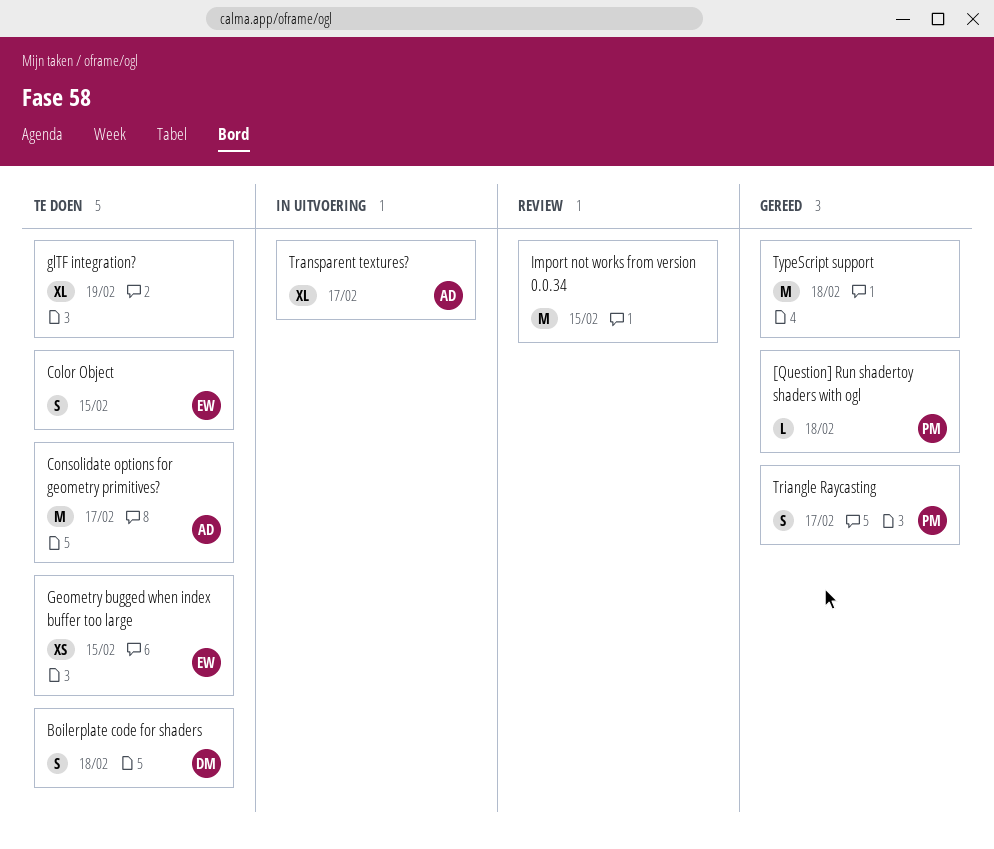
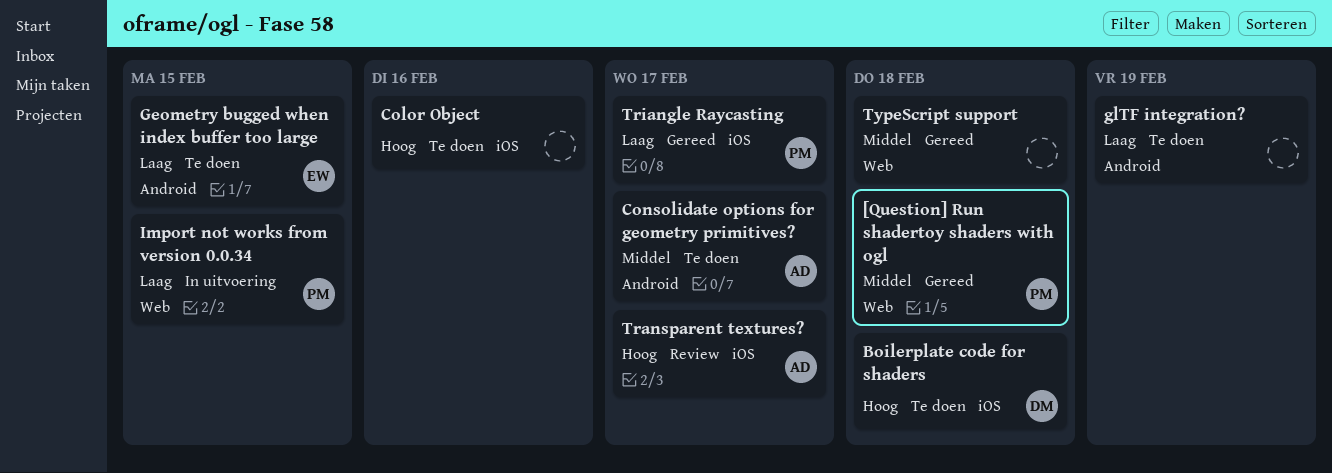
Color Object, owner: EW -> none
Color Object, due: Feb 15 -> Feb 16
Import not works from version 0.0.34, status: Review -> In uitvoering
Import not works from version 0.0.34, owner: none -> PM
Transparent textures?, status: In uitvoering -> Review

